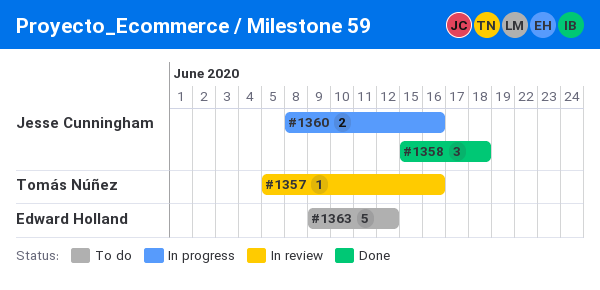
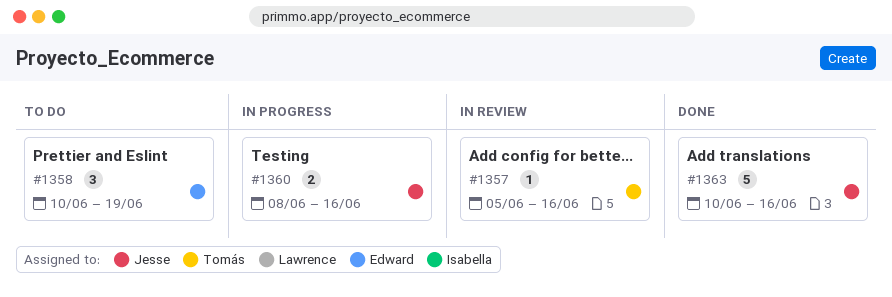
#1358, status: Done -> To do
#1358, owner: Jesse Cunningham -> Edward Holland
#1358, start: Jun 15 -> Jun 10
#1358, due: Jun 18 -> Jun 19
#1363, status: To do -> Done
#1363, owner: Edward Holland -> Jesse Cunningham
#1363, start: Jun 9 -> Jun 10
#1363, due: Jun 12 -> Jun 16

